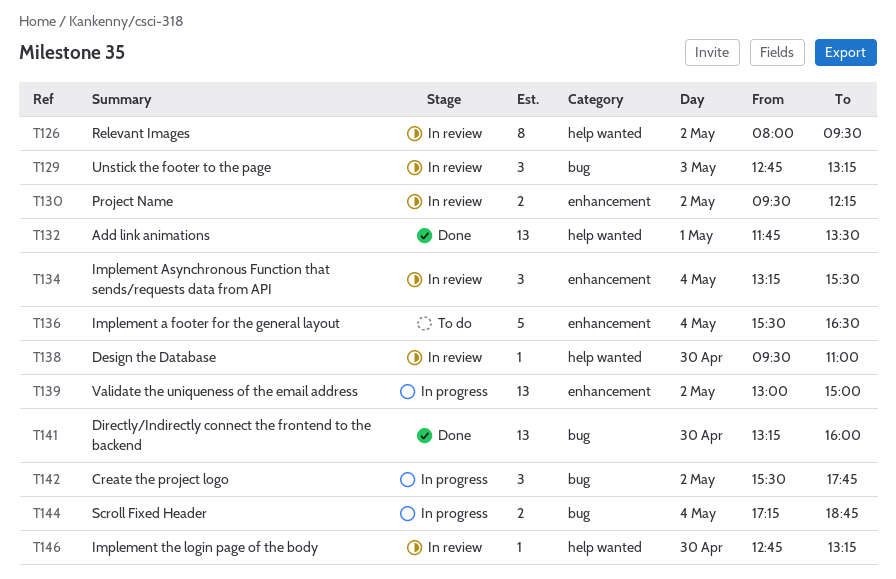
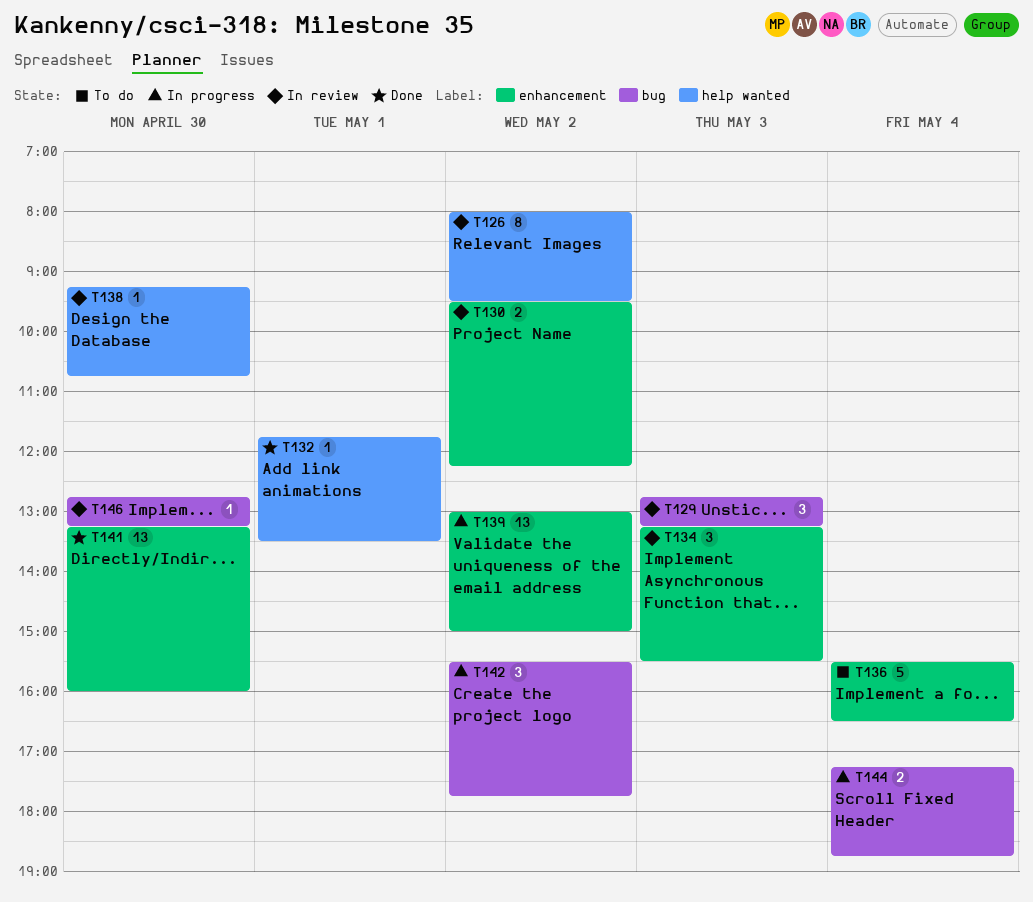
T132, estimate: 13 -> 1
T134, day: May 4 -> May 3
T138, begins: 09:30 -> 09:15
T138, ends: 11:00 -> 10:45
T141, label: bug -> enhancement
T146, label: help wanted -> bug

